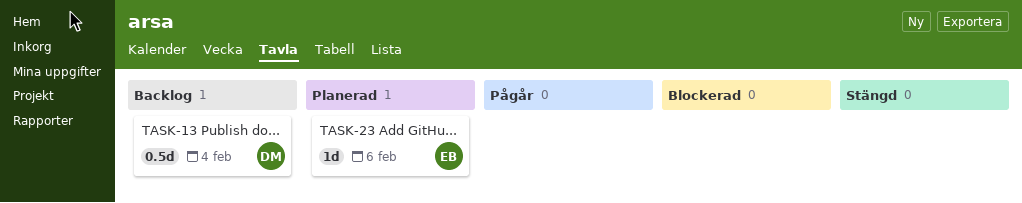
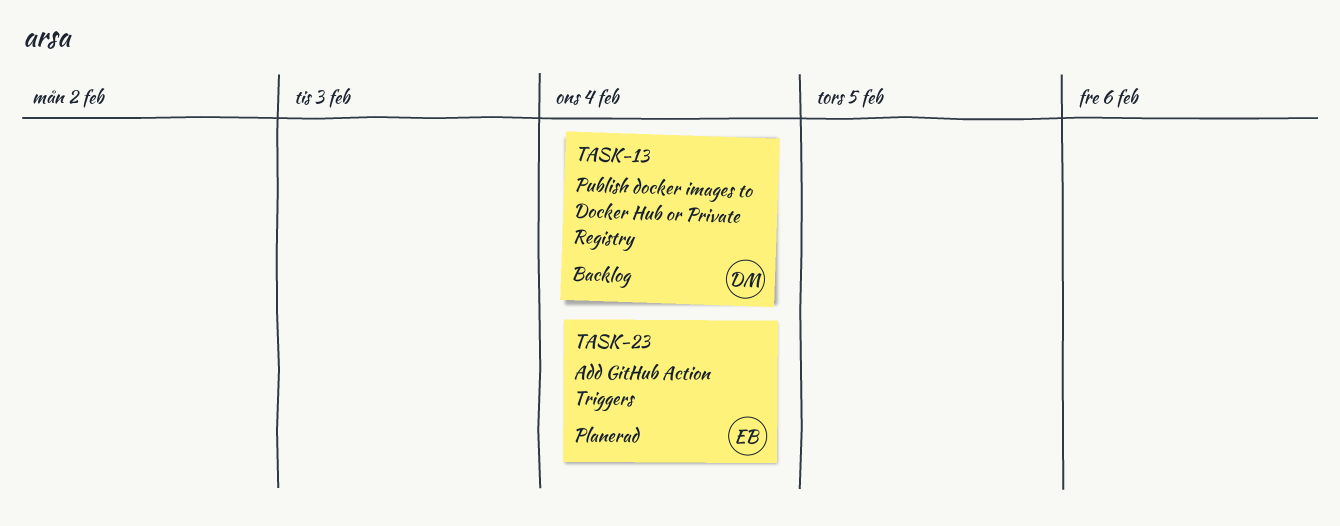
TASK-23, due: Feb 6 -> Feb 4

